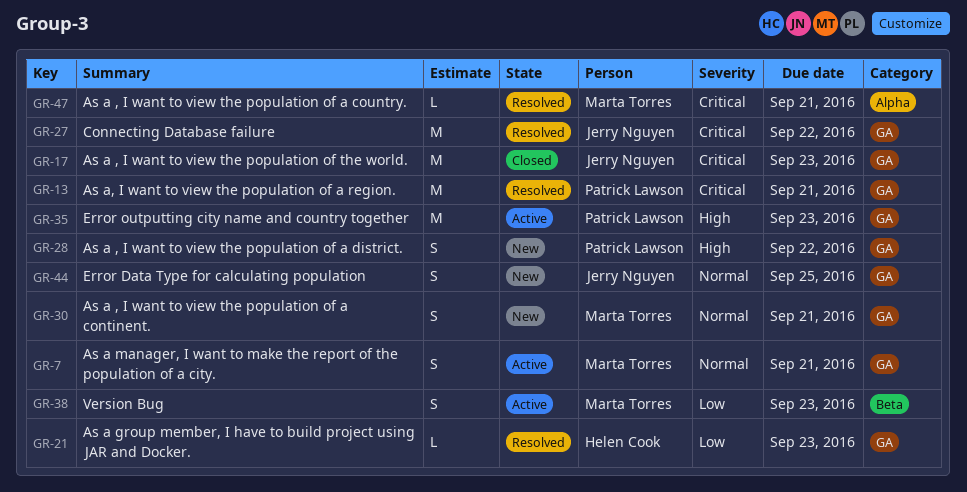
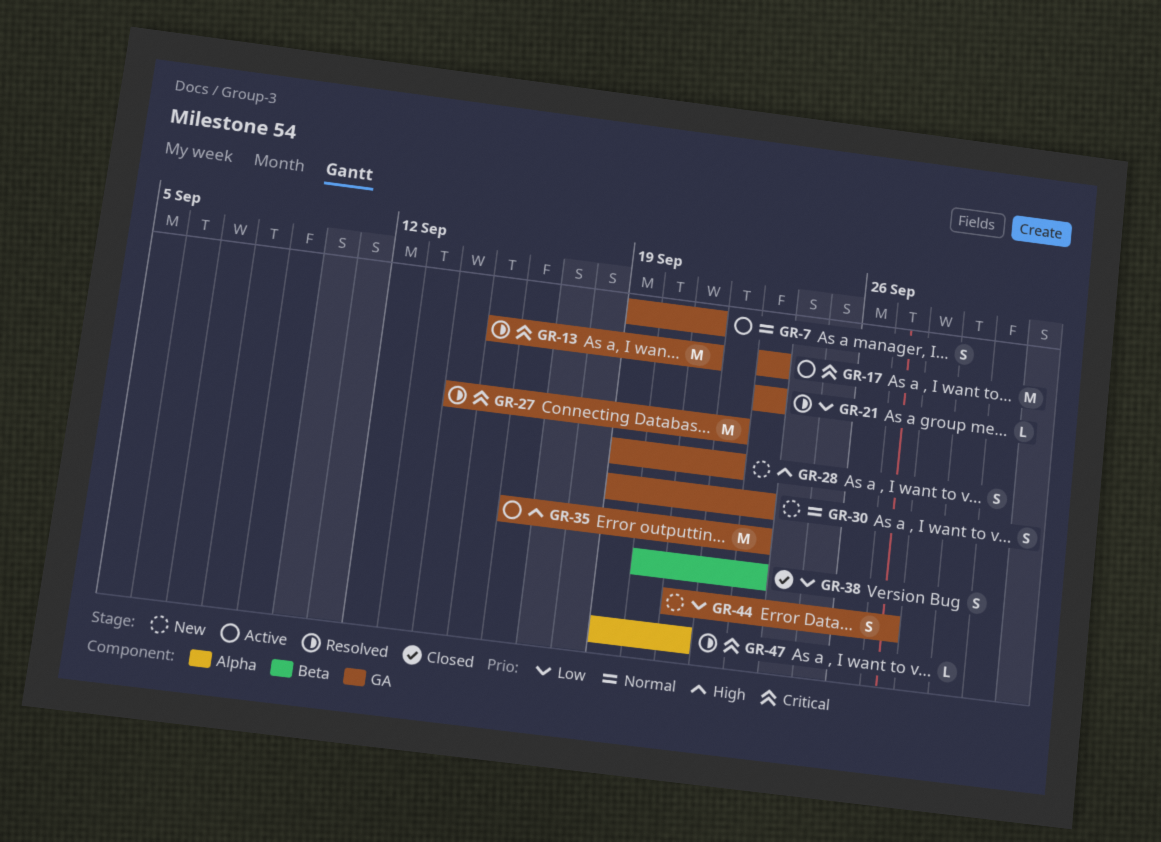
GR-17, status: Closed -> Active
GR-30, due: Sep 21 -> Sep 23
GR-38, status: Active -> Closed
GR-44, priority: Normal -> Low
GR-44, due: Sep 25 -> Sep 27

